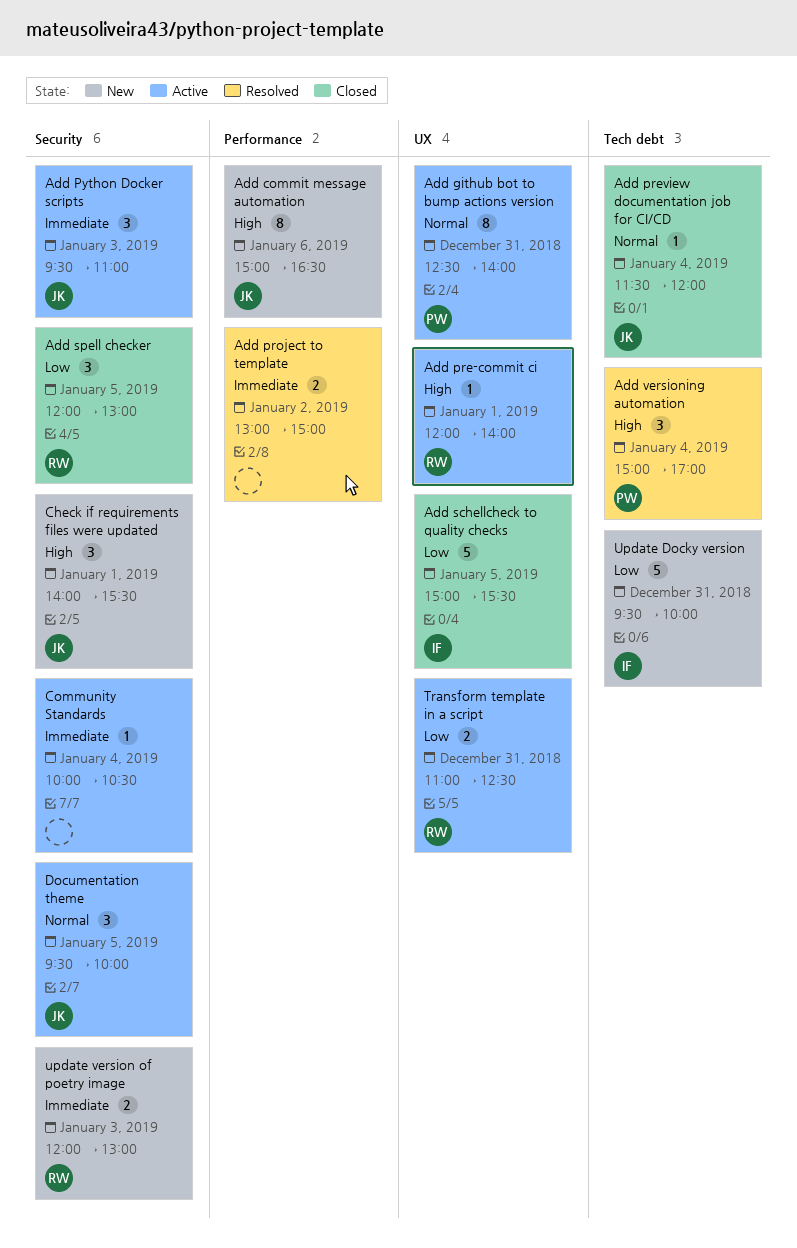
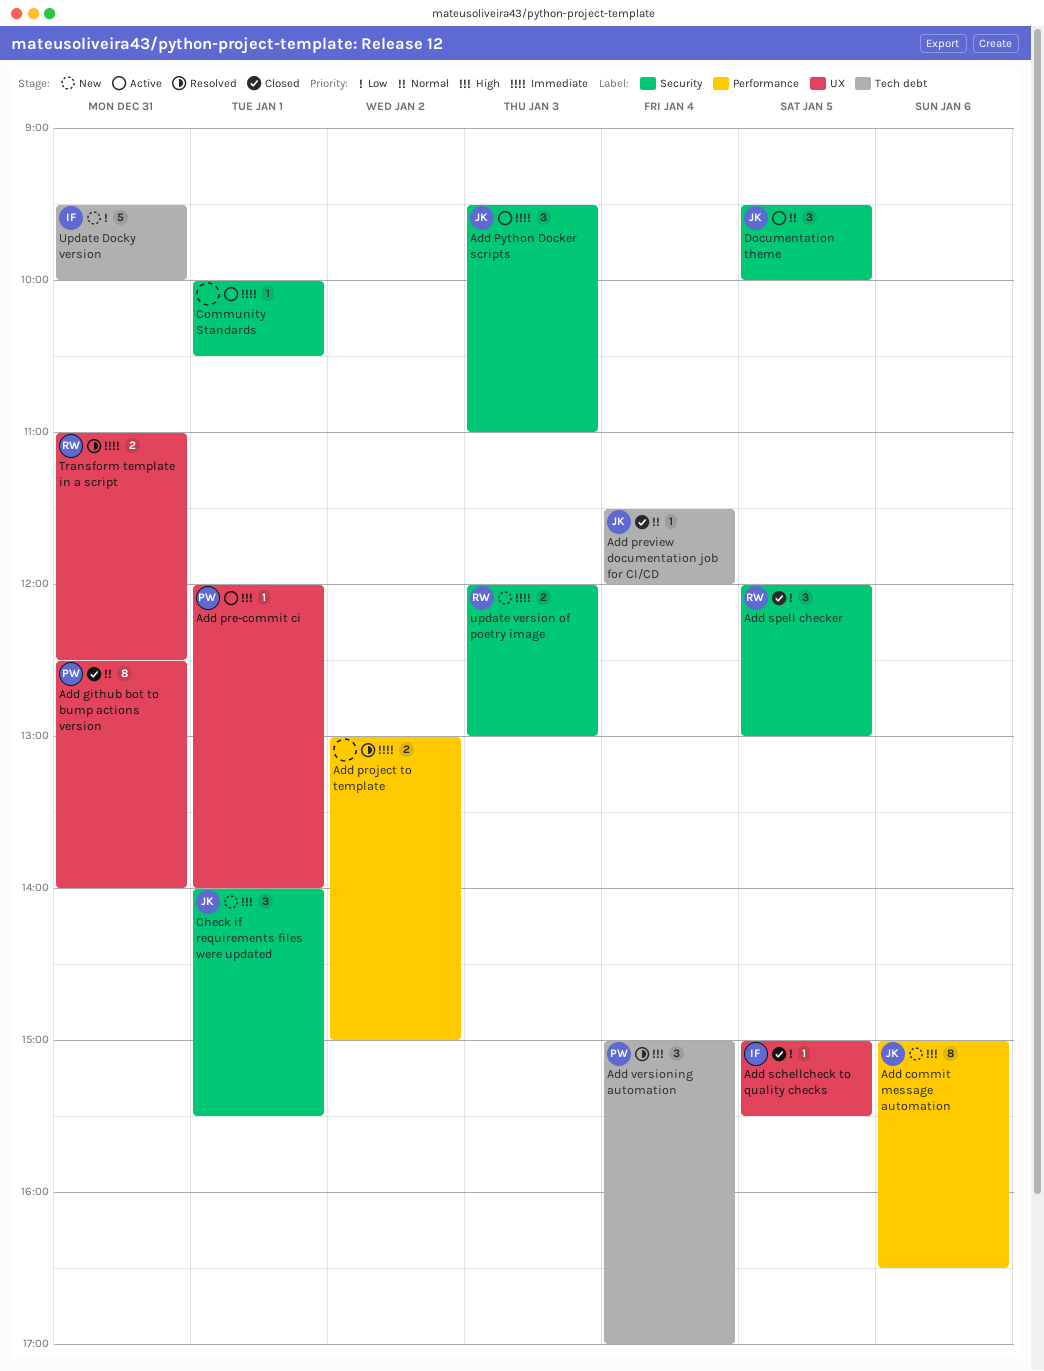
Add github bot to bump actions version, status: Active -> Closed
Add pre-commit ci, owner: RW -> PW
Add schellcheck to quality checks, estimate: 5 -> 1
Community Standards, day: Jan 4 -> Jan 1
Transform template in a script, status: Active -> Resolved
Transform template in a script, priority: Low -> Immediate

